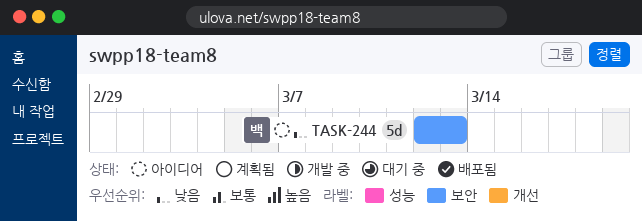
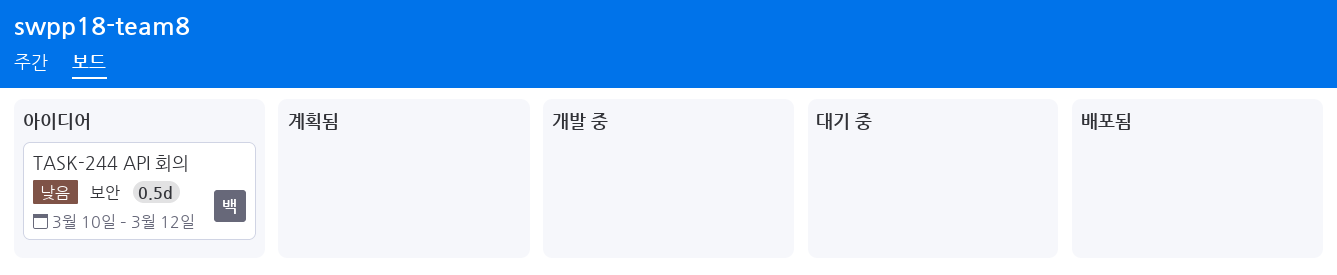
TASK-244, estimate: 5d -> 0.5d
TASK-244, start: Mar 12 -> Mar 10
TASK-244, due: Mar 13 -> Mar 12

